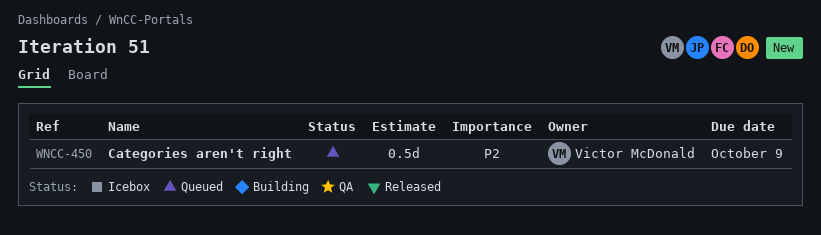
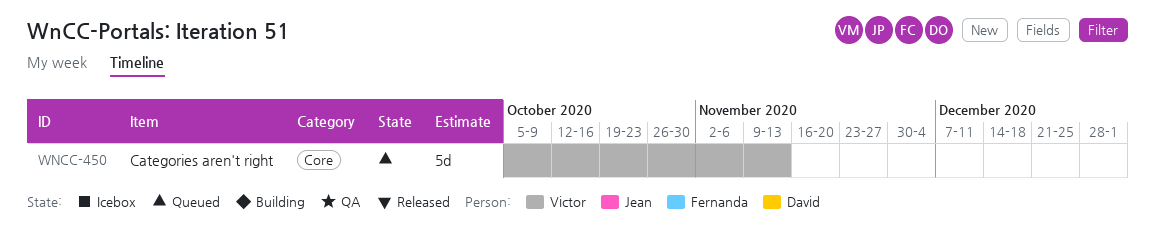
WNCC-450, estimate: 0.5d -> 5d
WNCC-450, due: Oct 9 -> Nov 13

